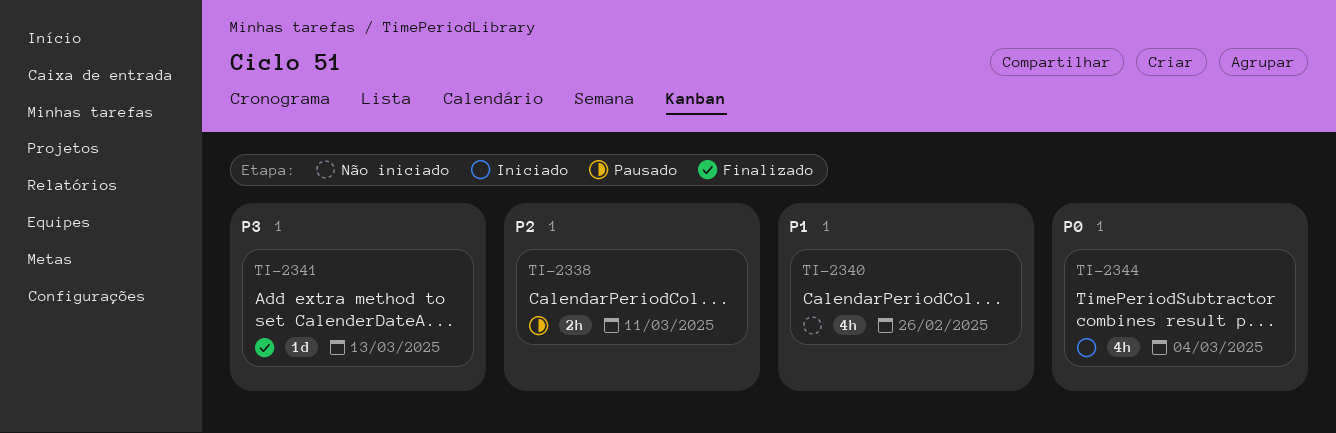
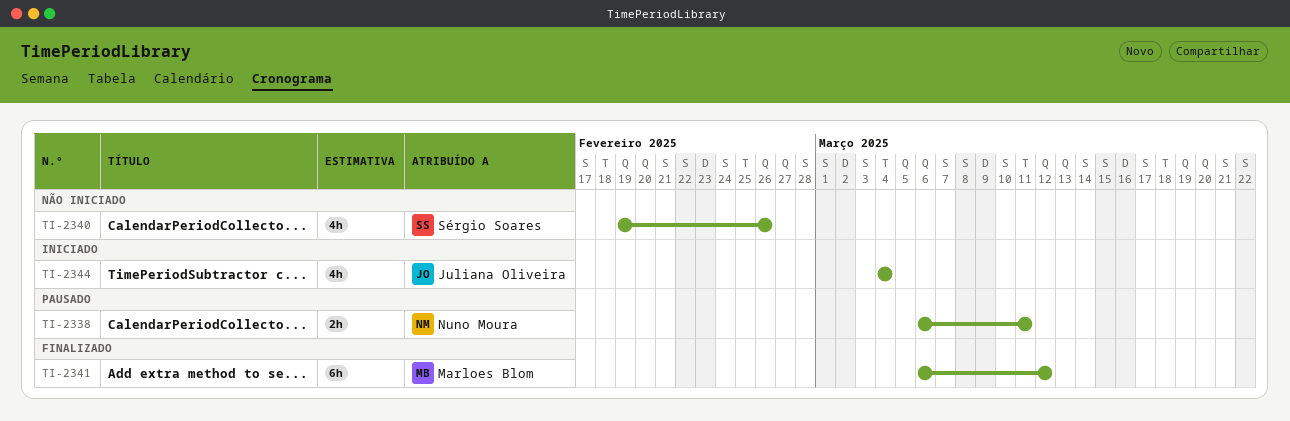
TI-2341, estimate: 1d -> 6h
TI-2341, due: Mar 13 -> Mar 12

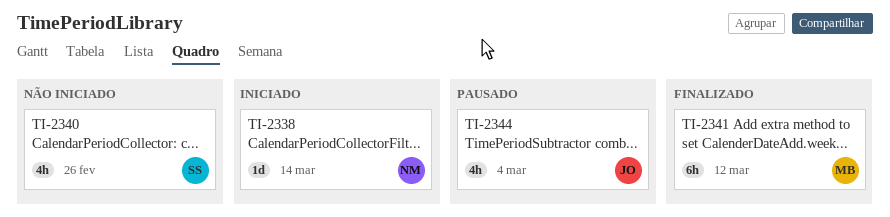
TI-2338, status: Pausado -> Iniciado
TI-2338, estimate: 2h -> 1d
TI-2338, due: Mar 11 -> Mar 14
TI-2344, status: Iniciado -> Pausado

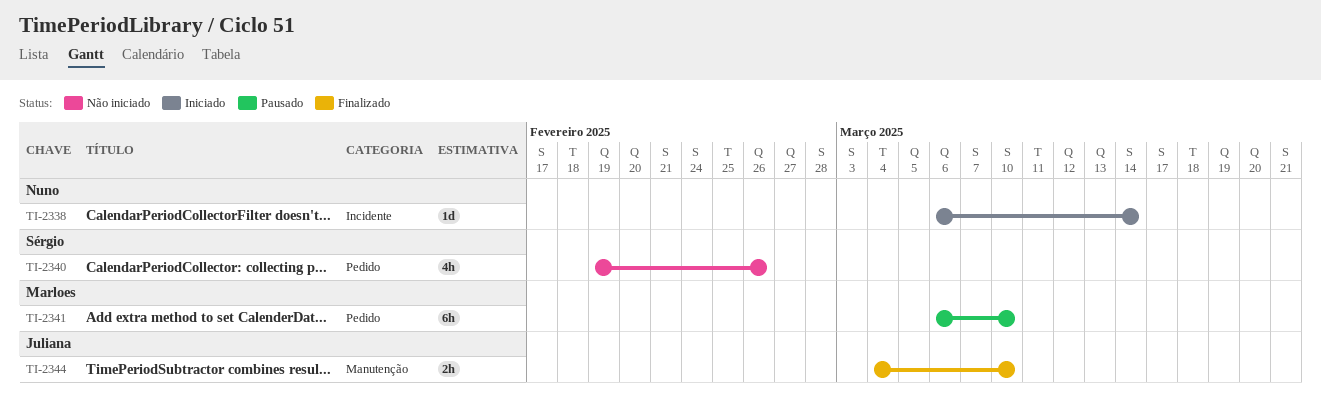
TI-2341, status: Finalizado -> Pausado
TI-2341, due: Mar 12 -> Mar 10
TI-2344, status: Pausado -> Finalizado
TI-2344, estimate: 4h -> 2h
TI-2344, due: Mar 4 -> Mar 10

